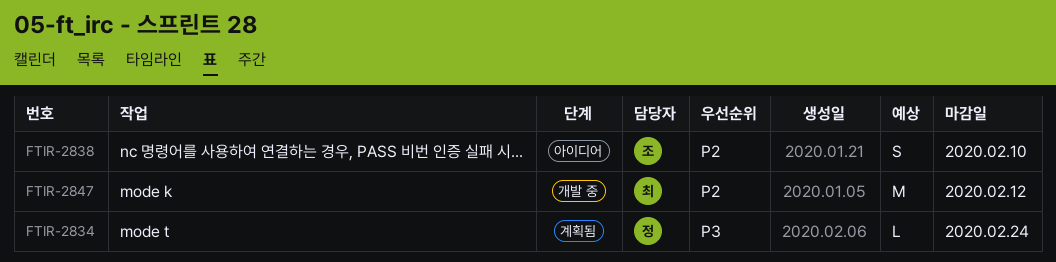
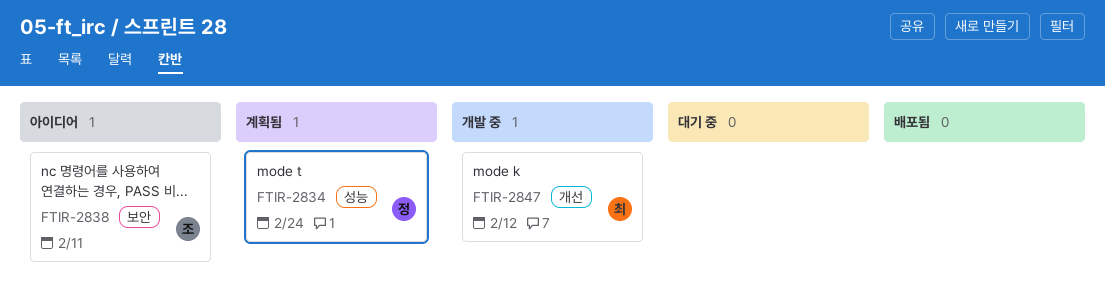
FTIR-2838, due: Feb 10 -> Feb 11

